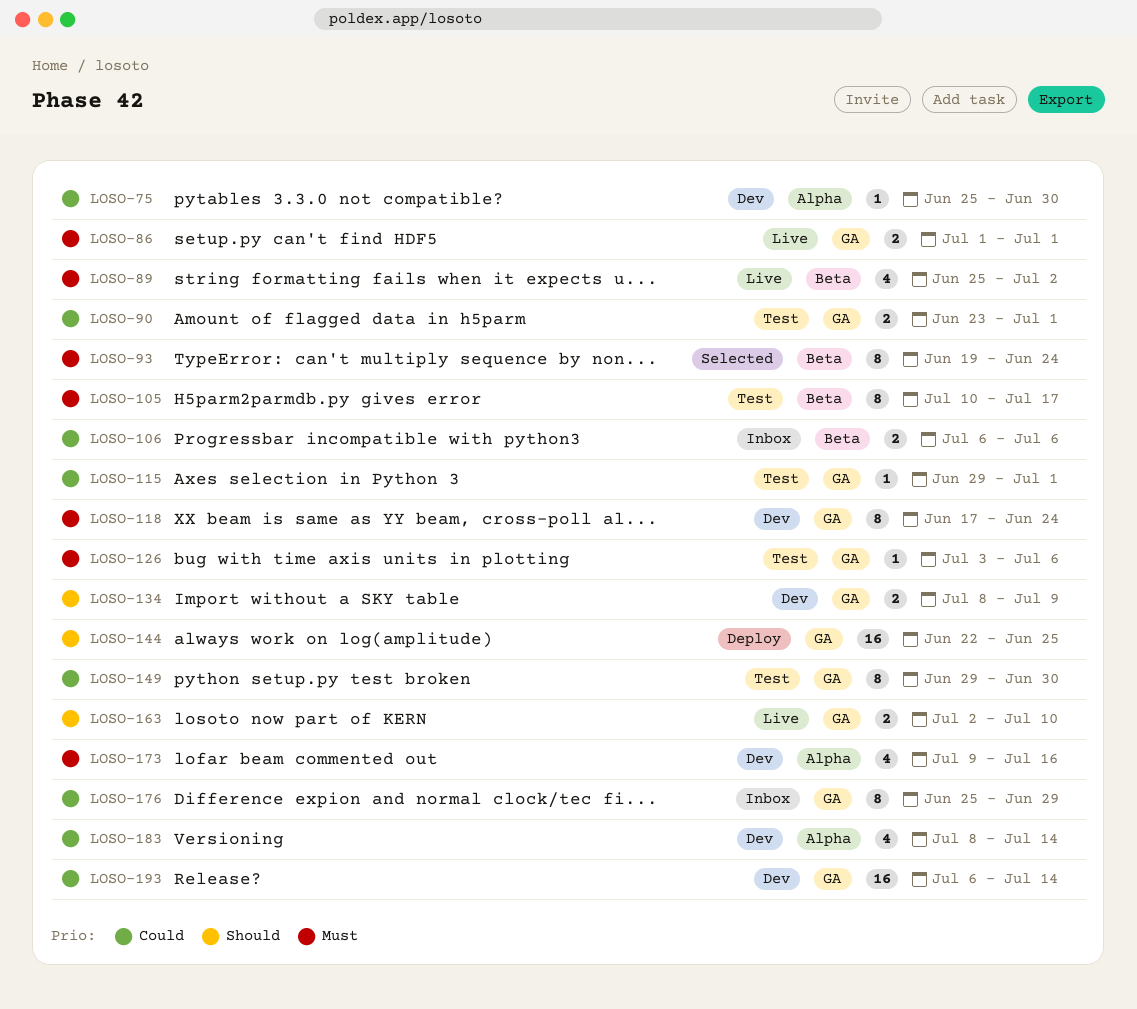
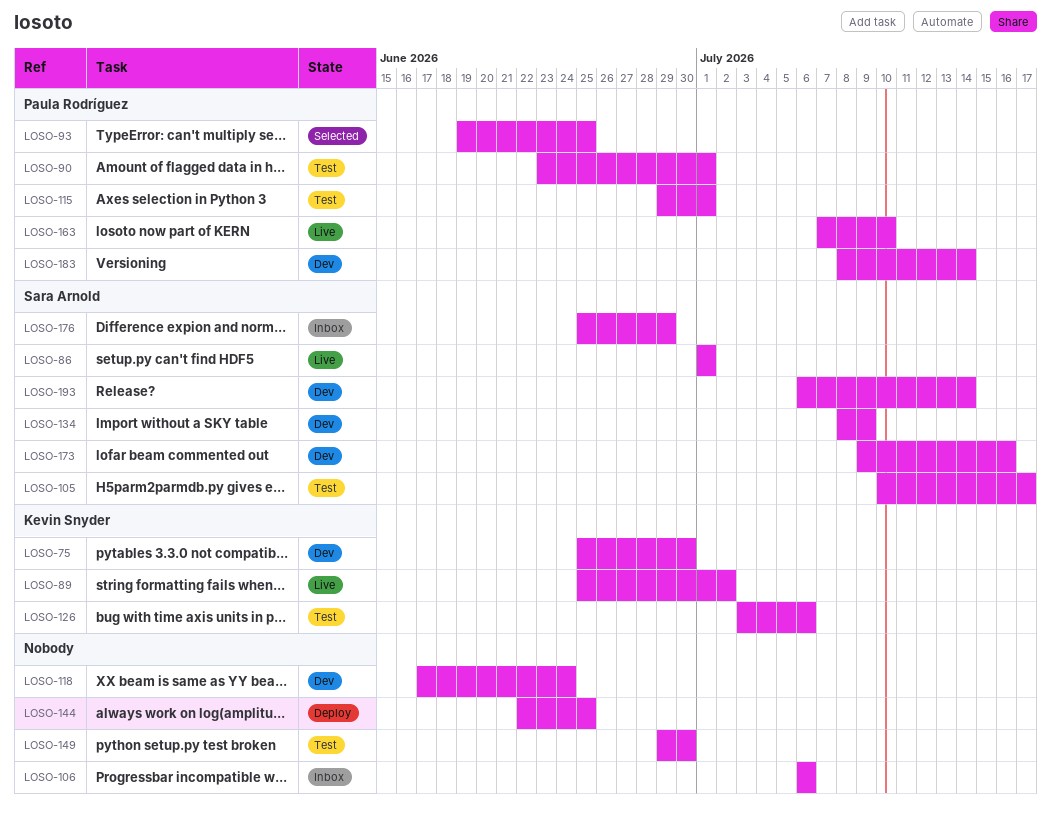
LOSO-93, due: Jun 24 -> Jun 25
LOSO-163, start: Jul 2 -> Jul 7

